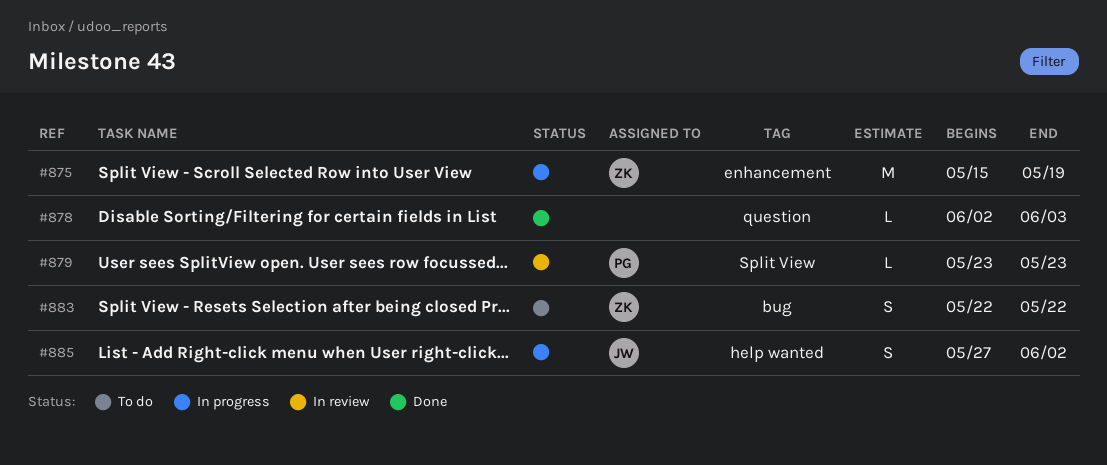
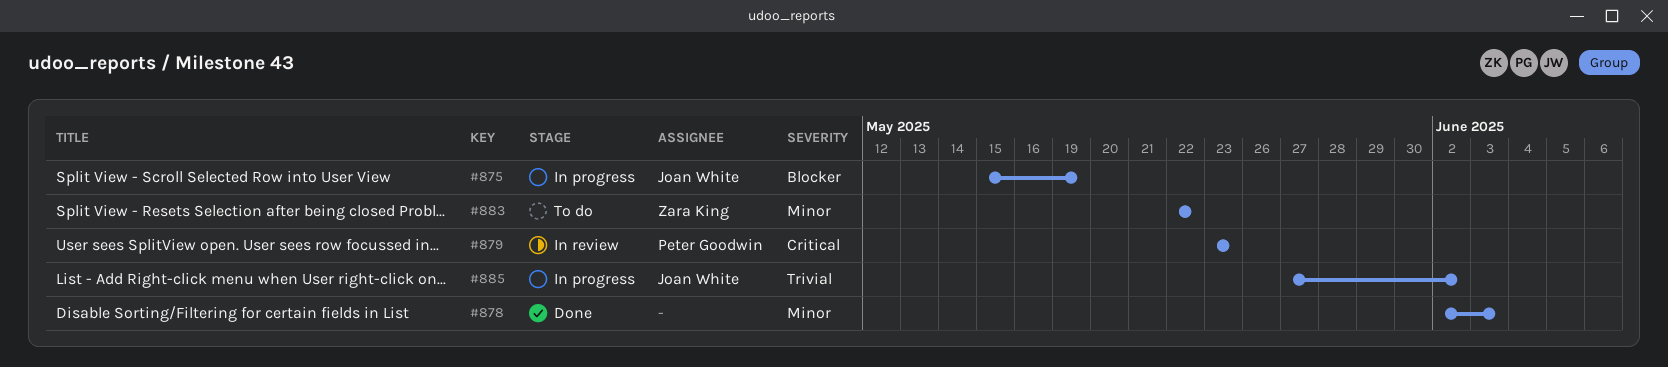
#875, owner: Zara King -> Joan White

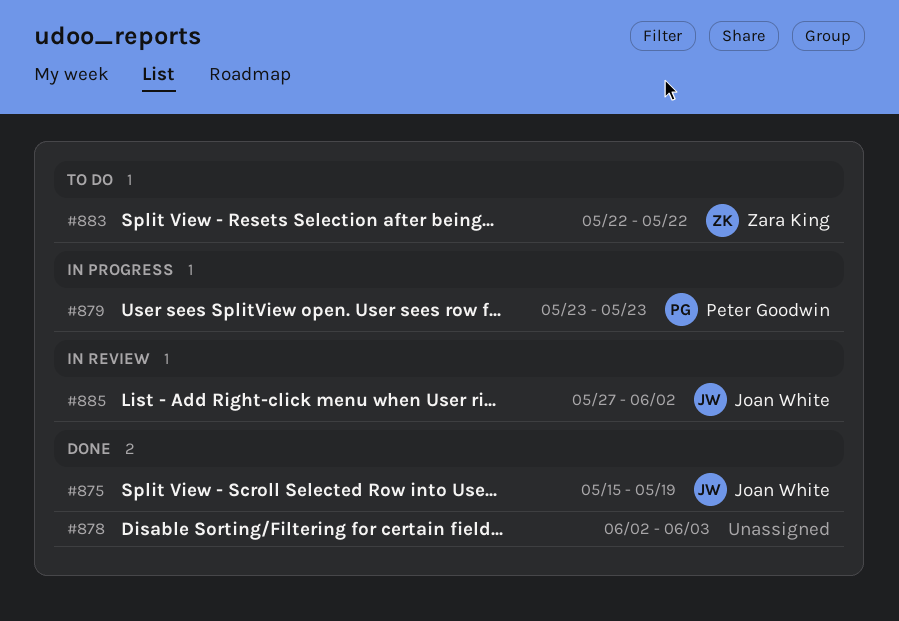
#875, status: In progress -> Done
#879, status: In review -> In progress
#885, status: In progress -> In review

